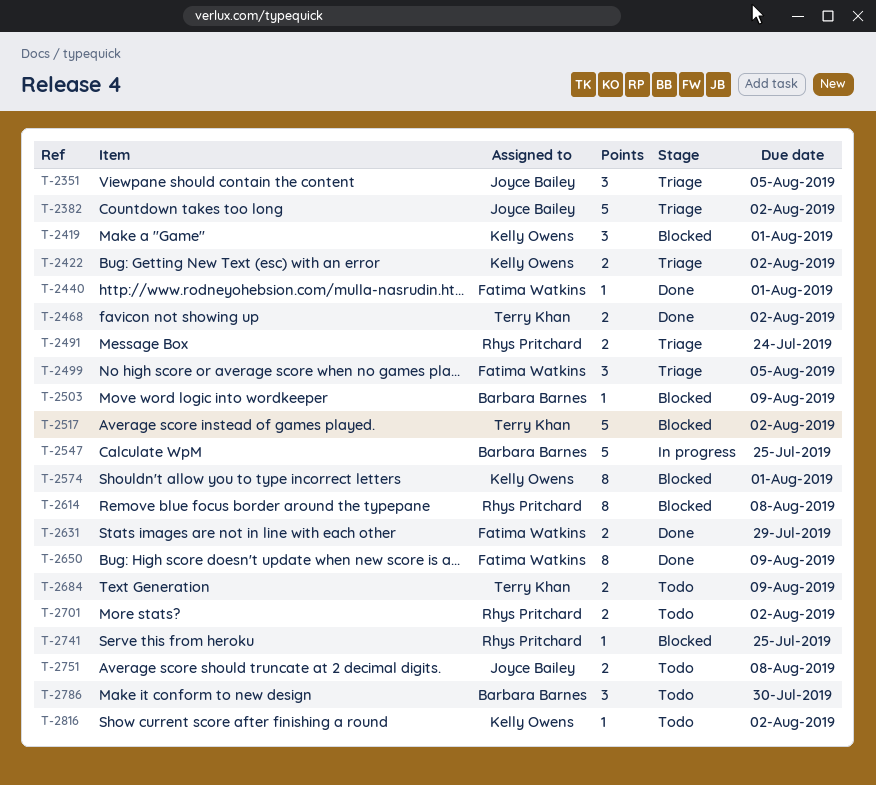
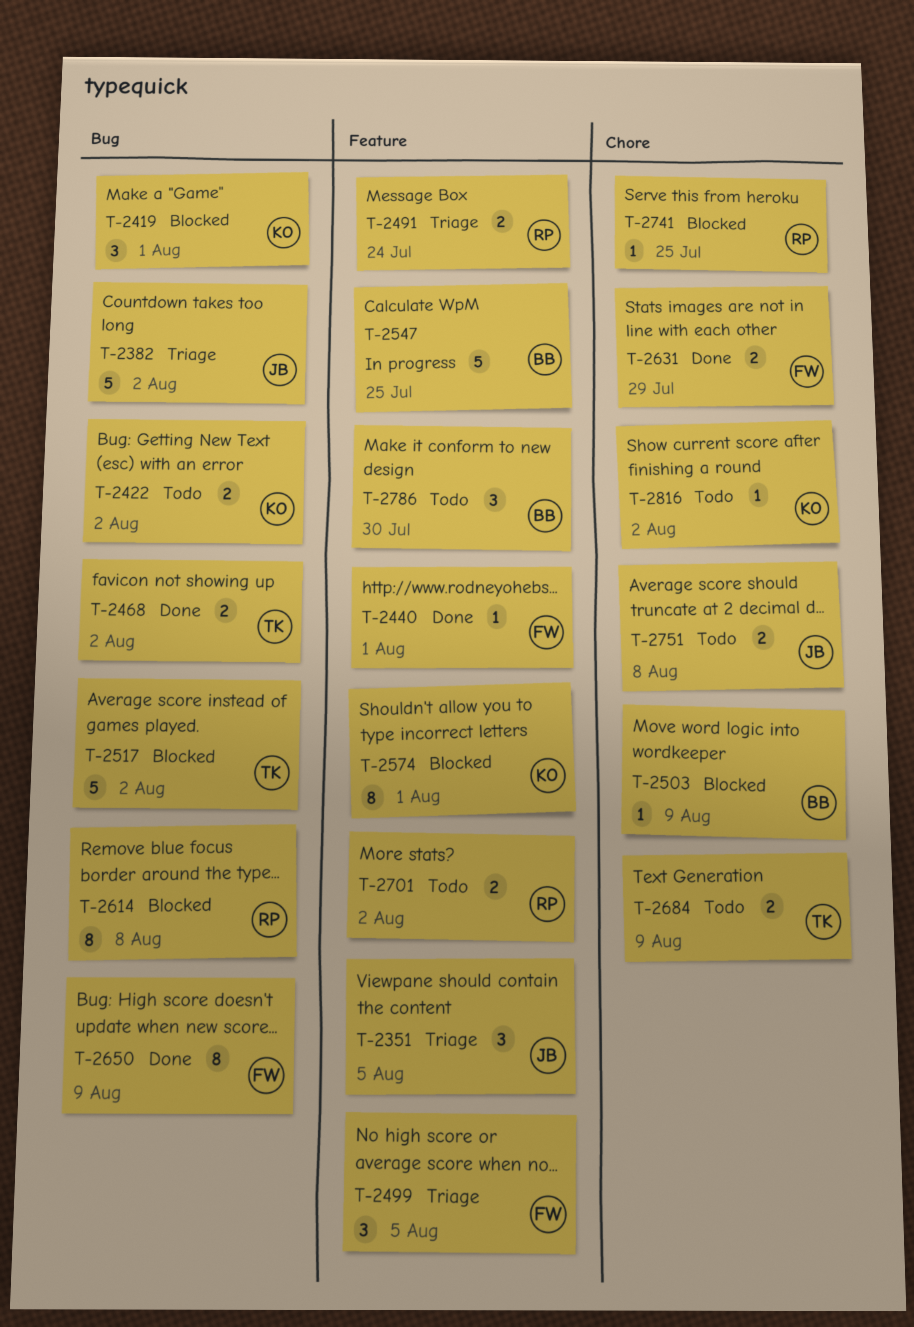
T-2422, status: Triage -> Todo

